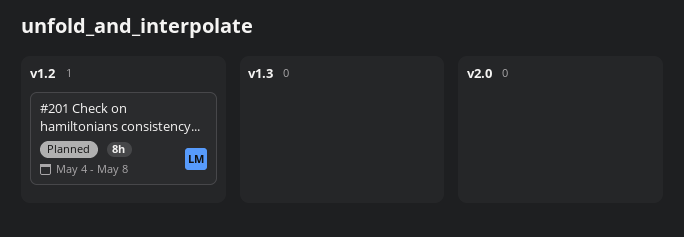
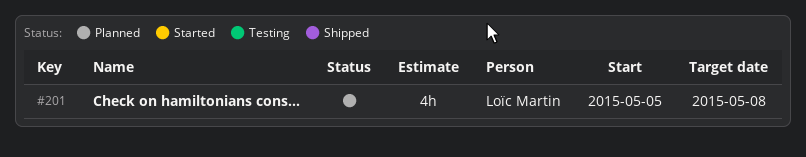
#201, estimate: 8h -> 4h
#201, start: May 4 -> May 5

